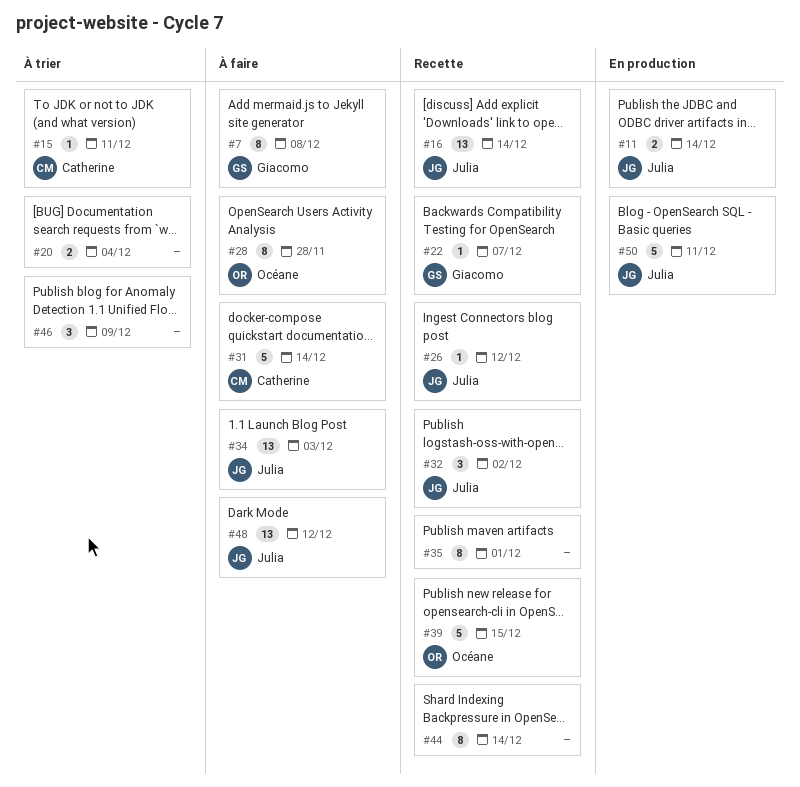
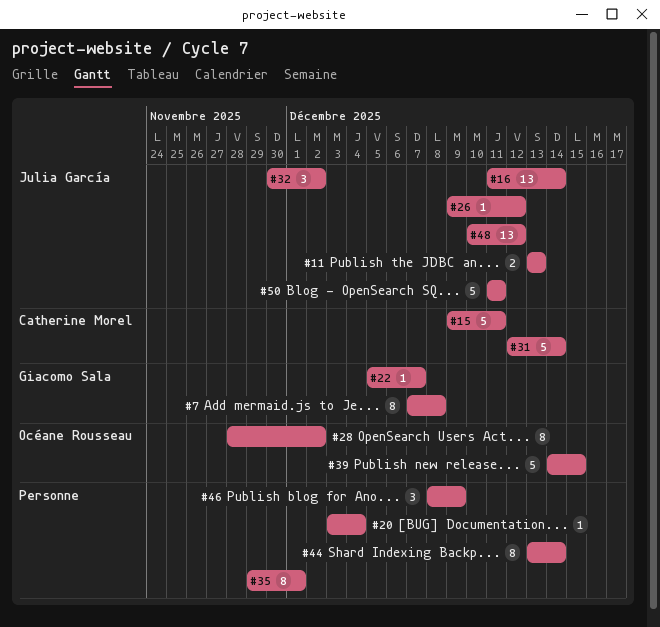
#11, due: Dec 14 -> Dec 13
#15, estimate: 1 -> 5
#20, estimate: 2 -> 1
#28, due: Nov 28 -> Dec 2
#34: present -> none

